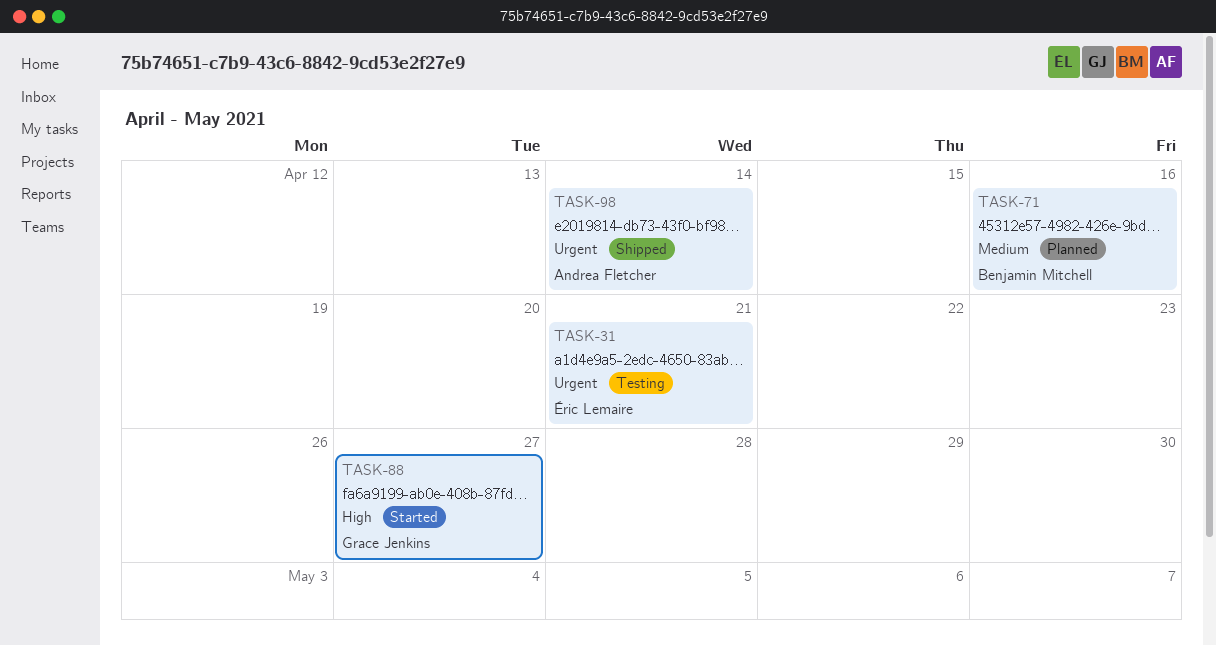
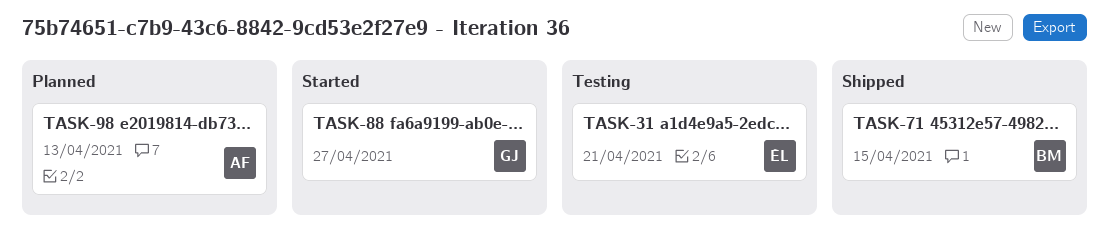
TASK-71, status: Planned -> Shipped
TASK-71, due: Apr 16 -> Apr 15
TASK-98, status: Shipped -> Planned
TASK-98, due: Apr 14 -> Apr 13

